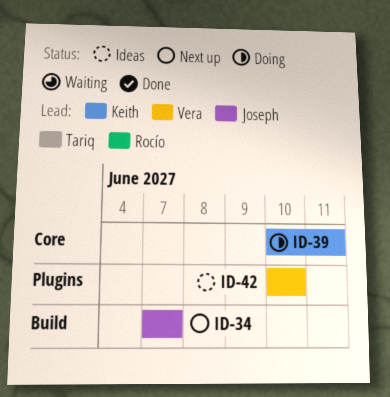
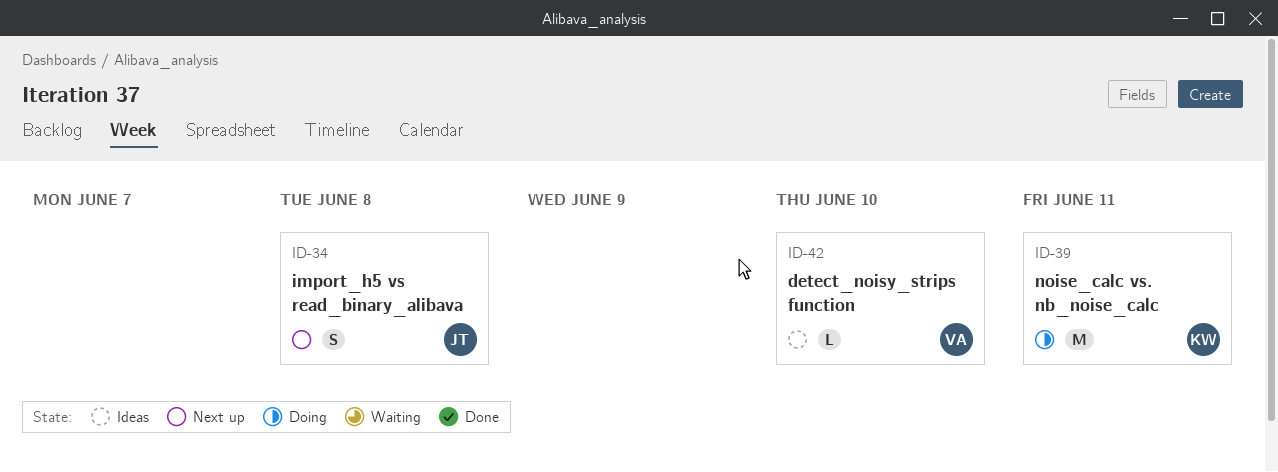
ID-34, due: Jun 7 -> Jun 8

